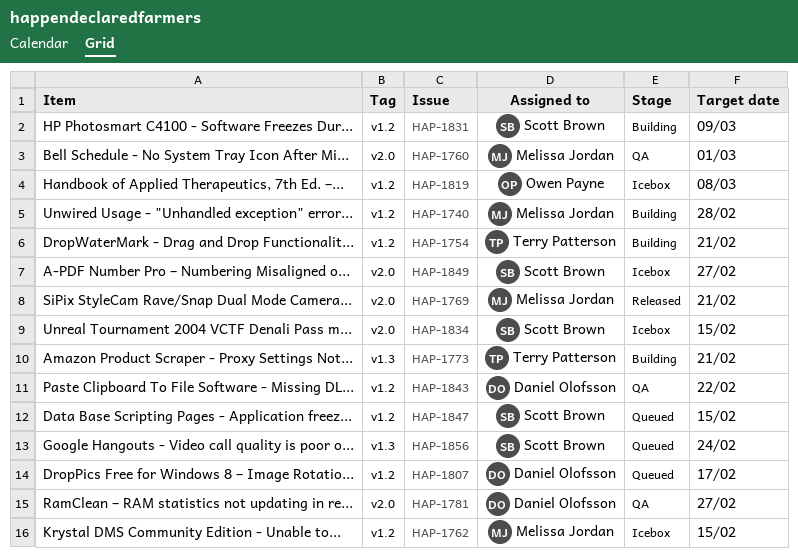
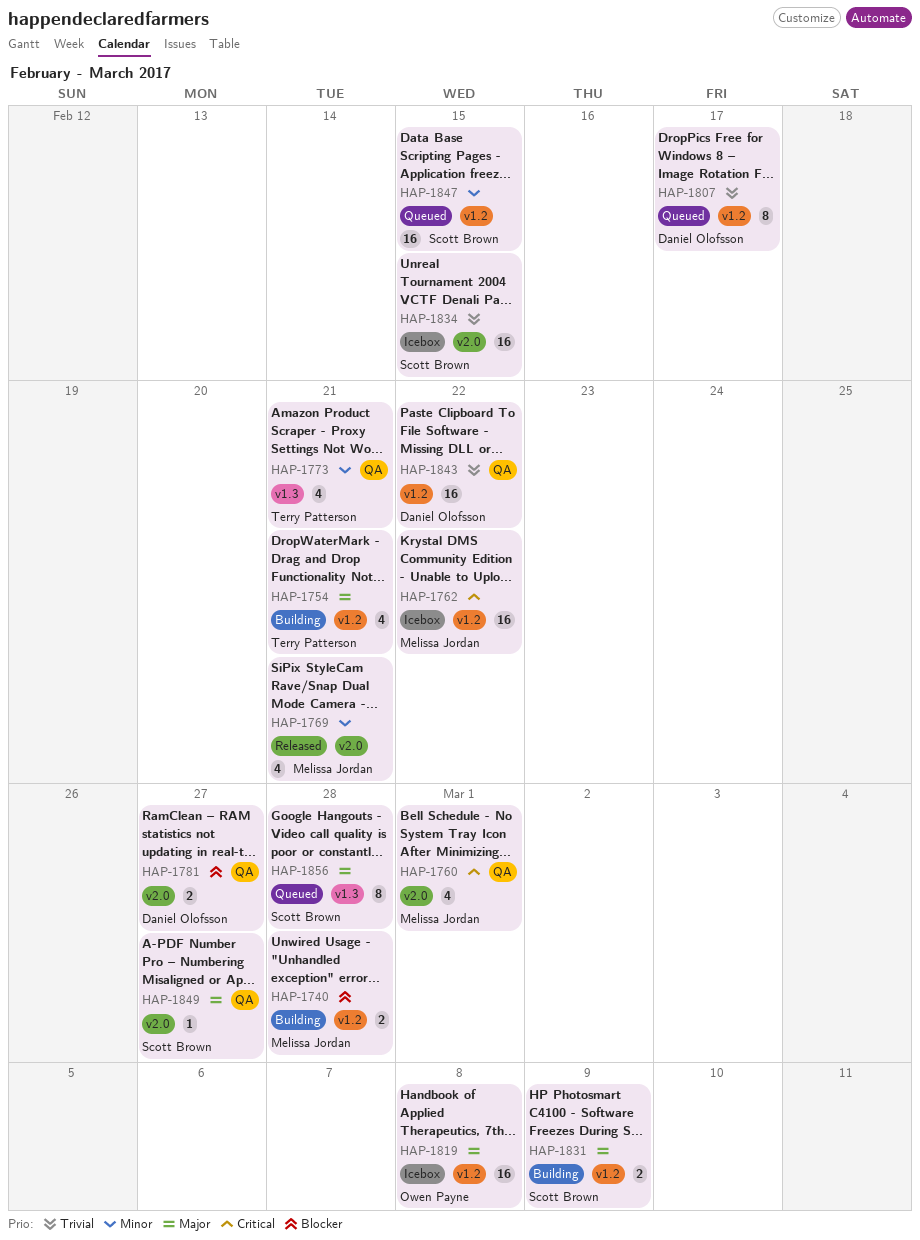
HAP-1762, due: Feb 15 -> Feb 22
HAP-1773, status: Building -> QA
HAP-1849, status: Icebox -> QA
HAP-1856, due: Feb 24 -> Feb 28

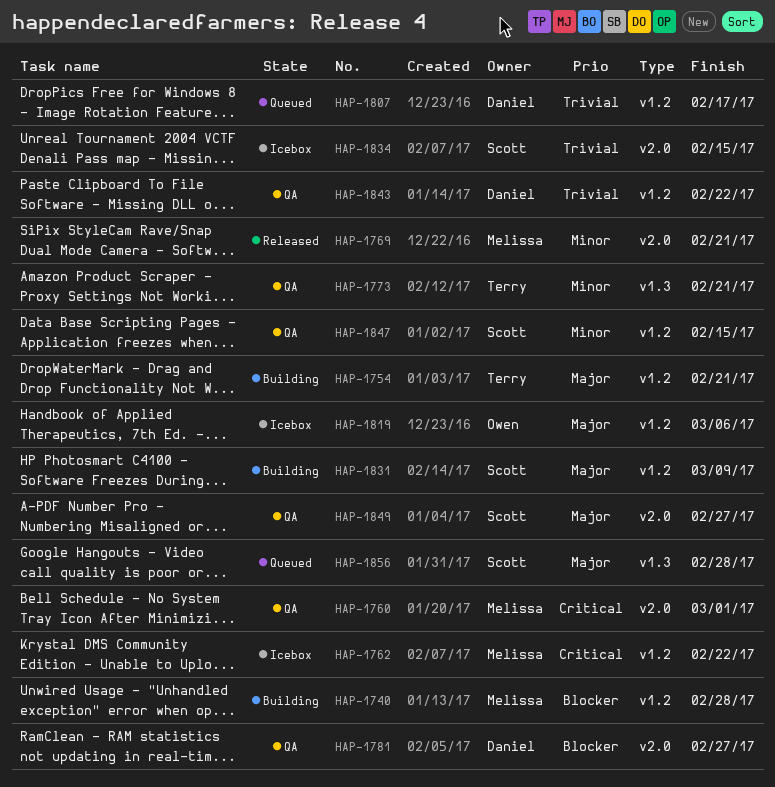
HAP-1819, due: Mar 8 -> Mar 6
HAP-1847, status: Queued -> QA

